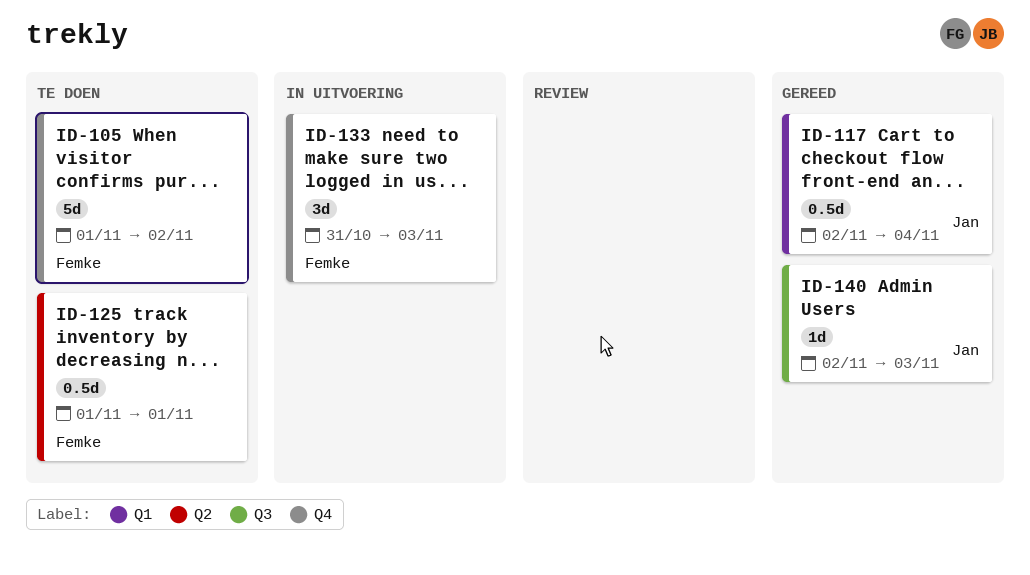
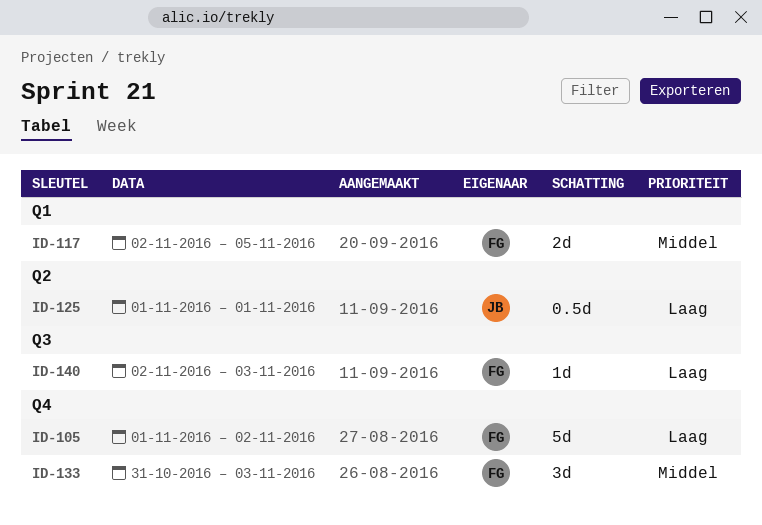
ID-117, owner: Jan -> Femke
ID-117, estimate: 0.5d -> 2d
ID-117, due: Nov 4 -> Nov 5
ID-125, owner: Femke -> Jan
ID-140, owner: Jan -> Femke

